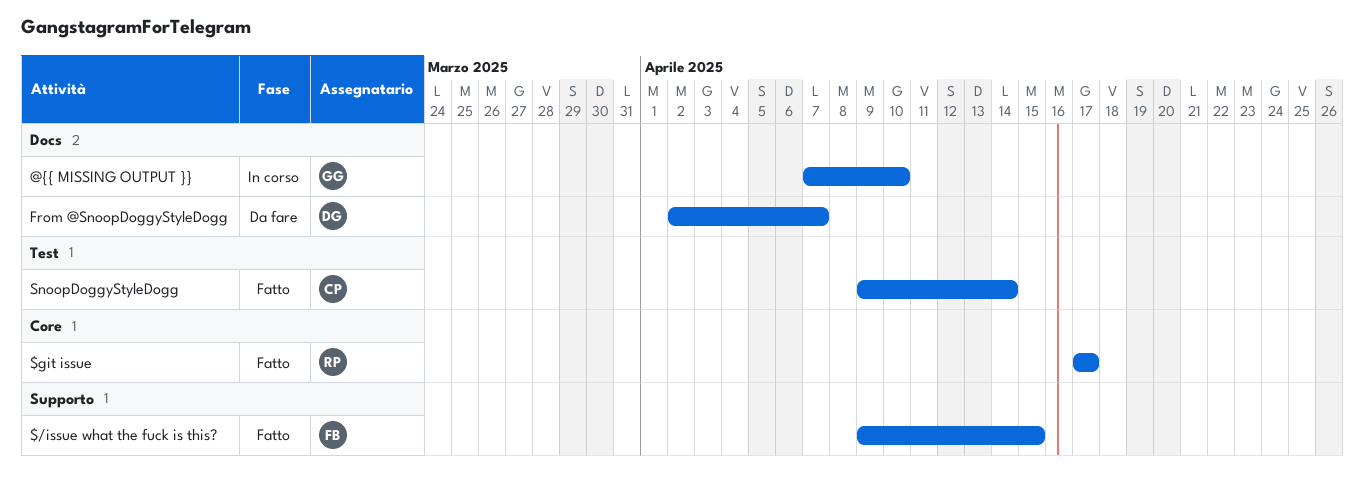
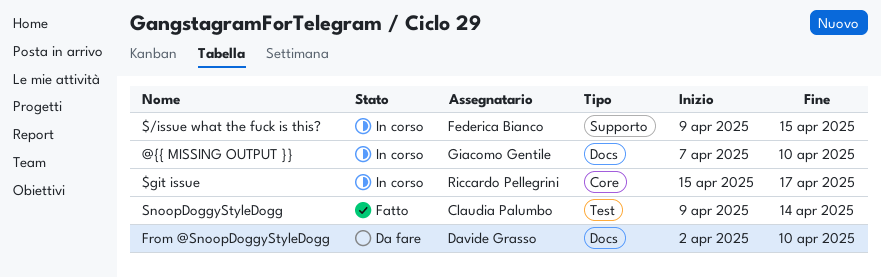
$/issue what the fuck is this?, status: Fatto -> In corso
$git issue, status: Fatto -> In corso
$git issue, start: Apr 17 -> Apr 15
From @SnoopDoggyStyleDogg, due: Apr 7 -> Apr 10

